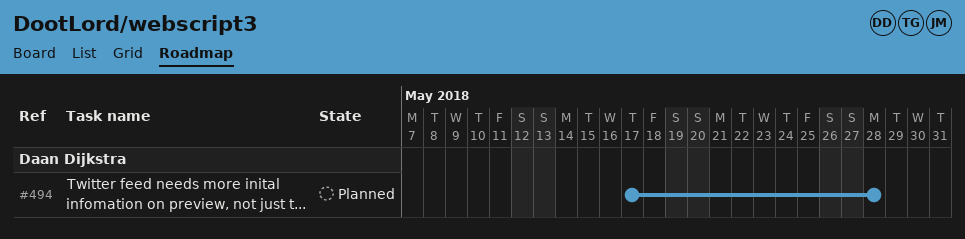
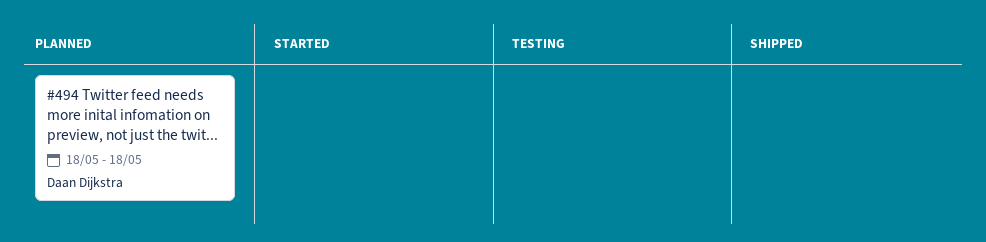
#494, start: May 17 -> May 18
#494, due: May 28 -> May 18

